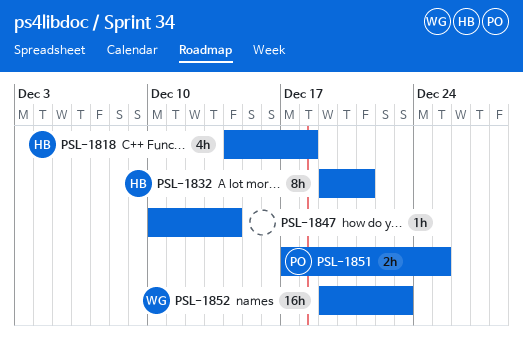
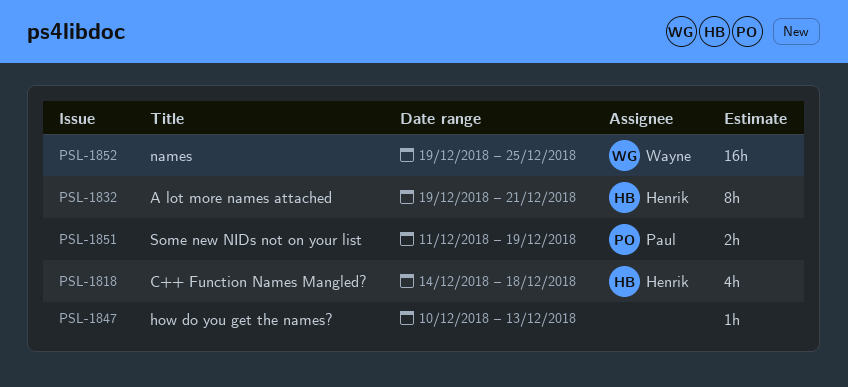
PSL-1847, due: Dec 14 -> Dec 13
PSL-1851, start: Dec 17 -> Dec 11
PSL-1851, due: Dec 25 -> Dec 19
PSL-1852, due: Dec 23 -> Dec 25

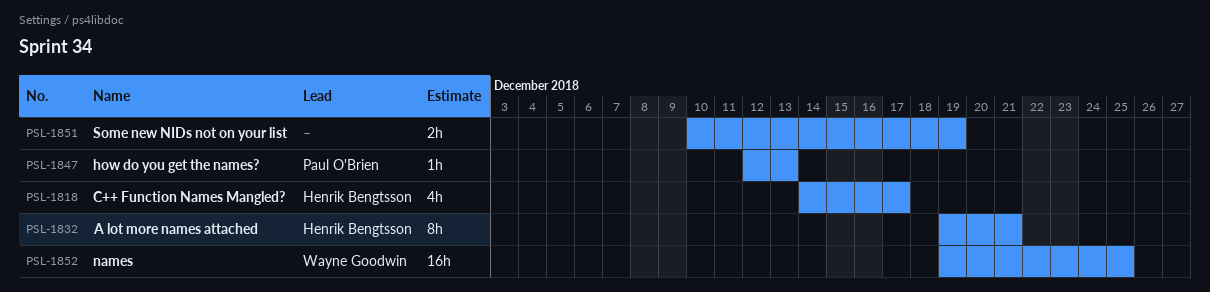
PSL-1818, due: Dec 18 -> Dec 17
PSL-1847, owner: none -> Paul O'Brien
PSL-1847, start: Dec 10 -> Dec 12
PSL-1851, owner: Paul O'Brien -> none
PSL-1851, start: Dec 11 -> Dec 10

